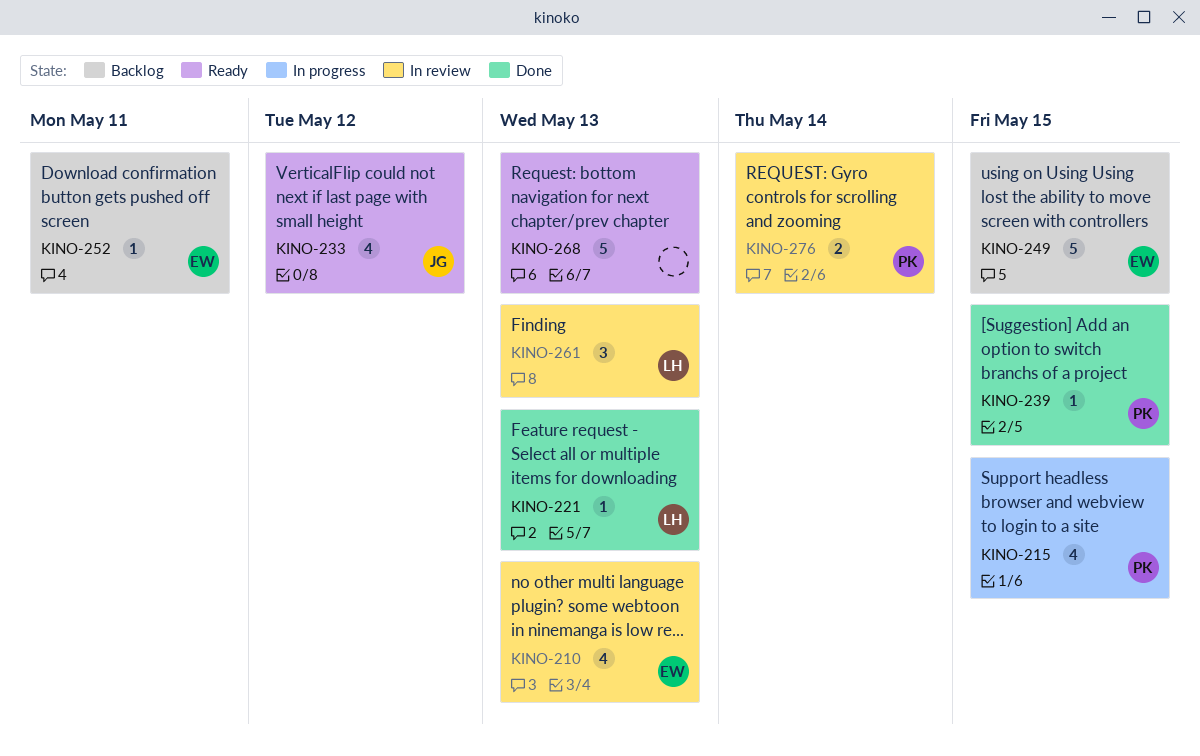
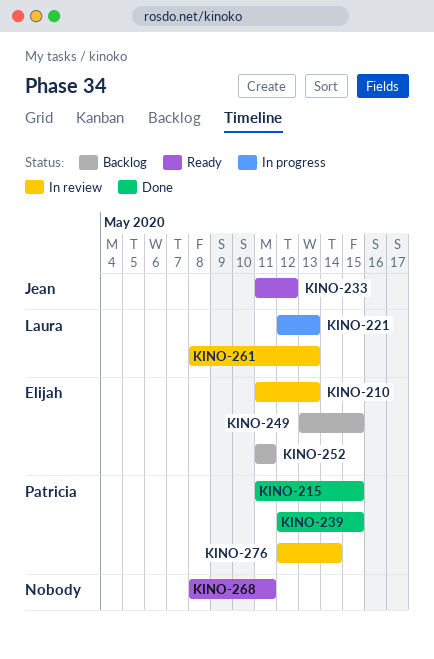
KINO-215, status: In progress -> Done
KINO-221, status: Done -> In progress
KINO-268, due: May 13 -> May 11

